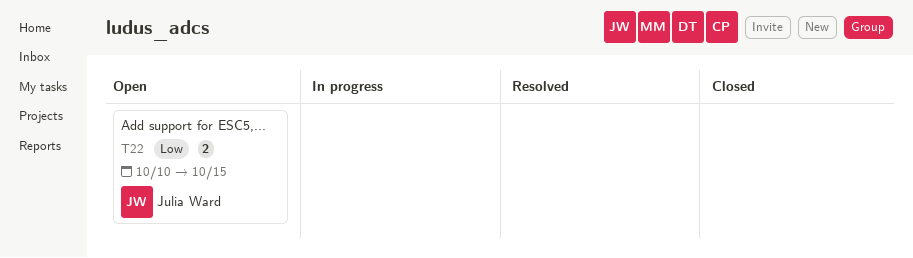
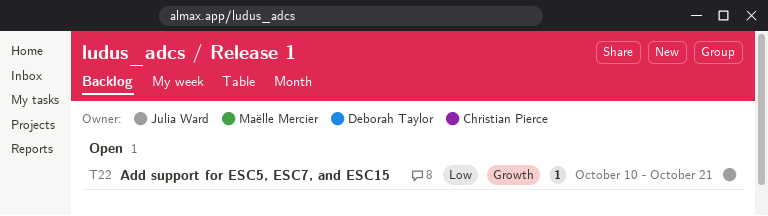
T22, estimate: 2 -> 1
T22, due: Oct 15 -> Oct 21

